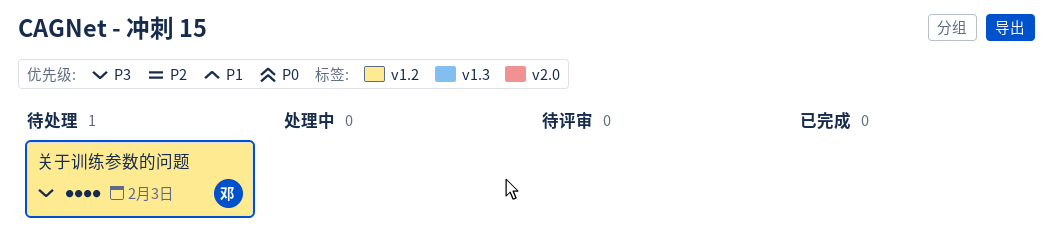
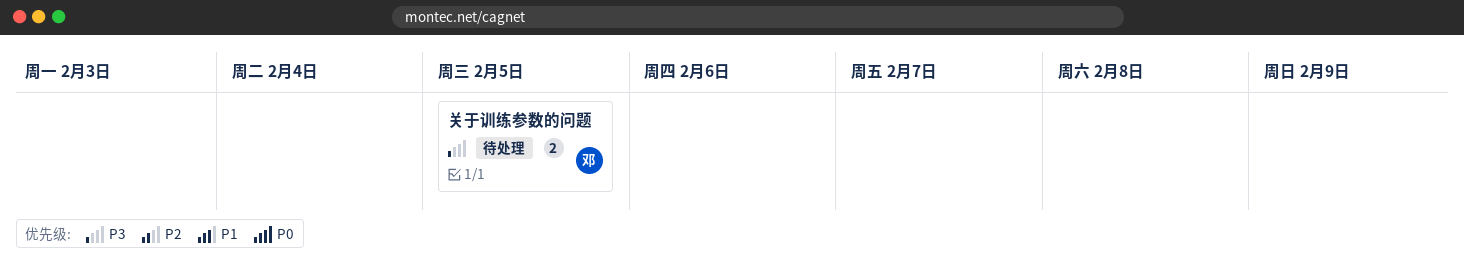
关于训练参数的问题, estimate: 4 -> 2
关于训练参数的问题, due: Feb 3 -> Feb 5

